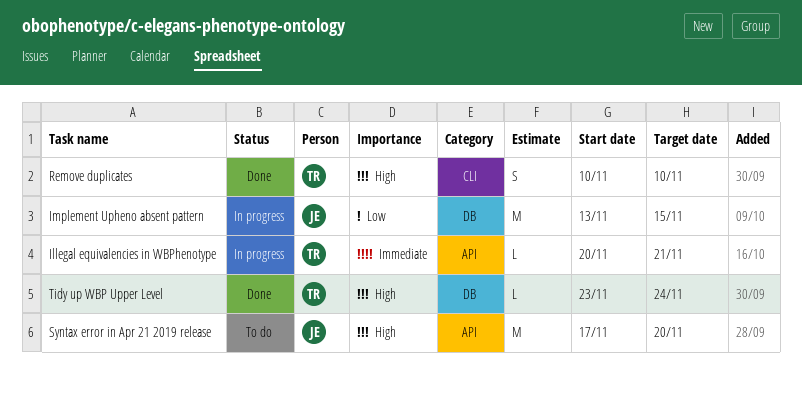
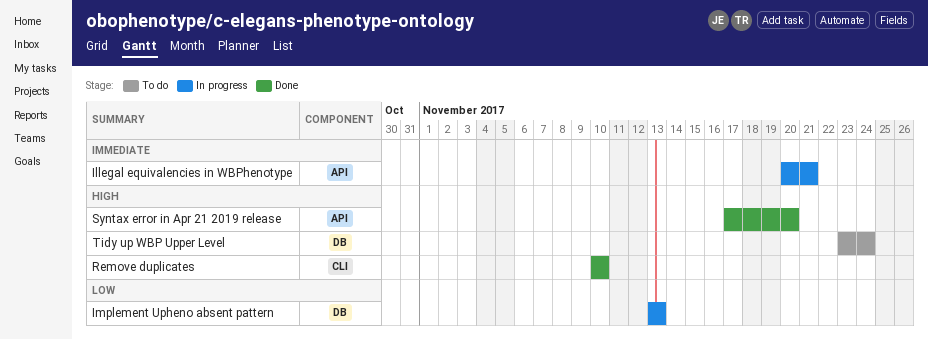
Implement Upheno absent pattern, due: Nov 15 -> Nov 13
Syntax error in Apr 21 2019 release, status: To do -> Done
Tidy up WBP Upper Level, status: Done -> To do

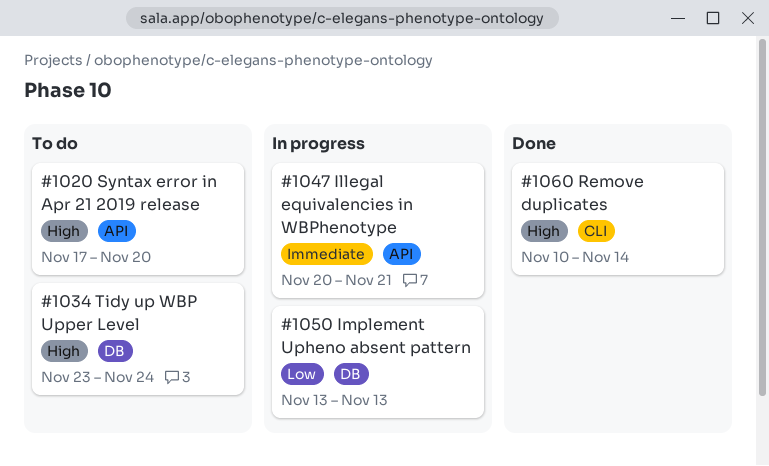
Remove duplicates, due: Nov 10 -> Nov 14
Syntax error in Apr 21 2019 release, status: Done -> To do

